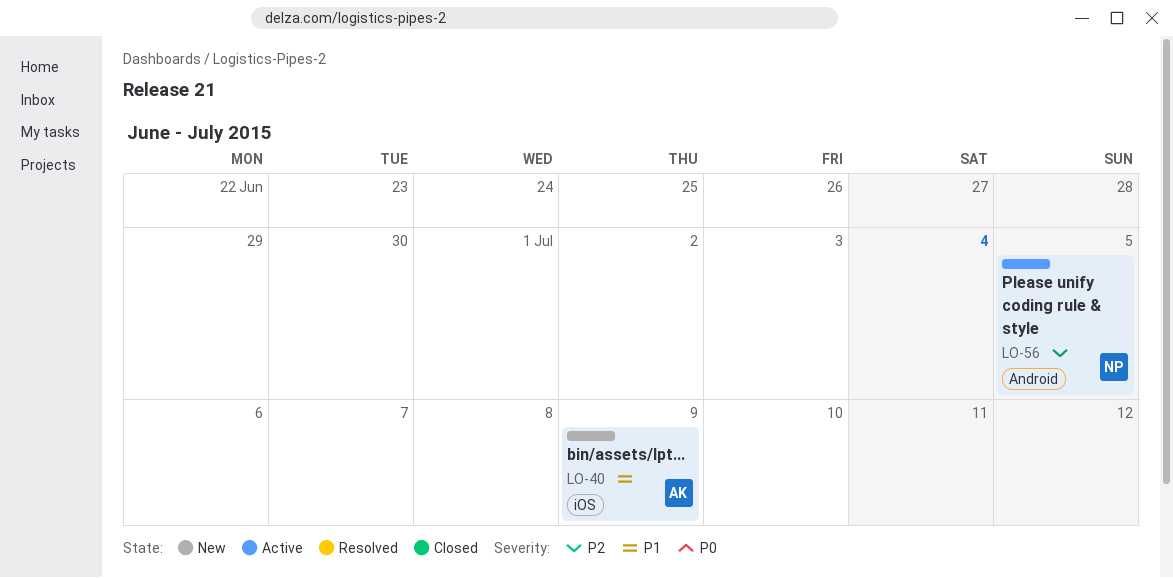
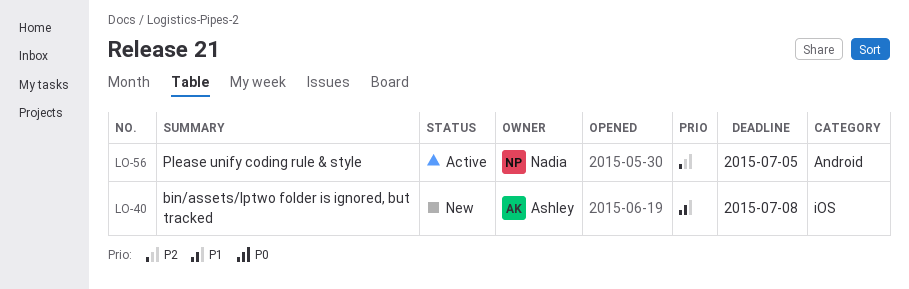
LO-40, due: Jul 9 -> Jul 8

